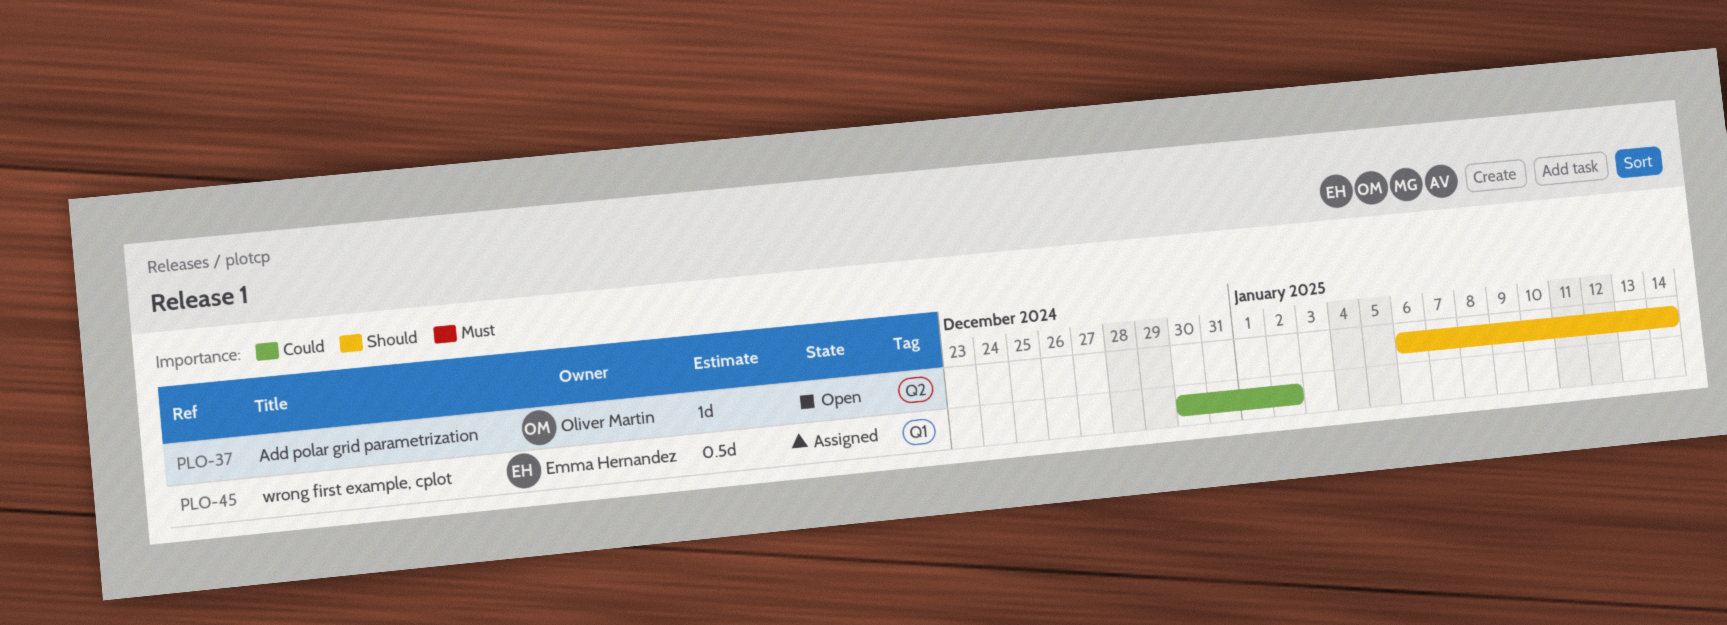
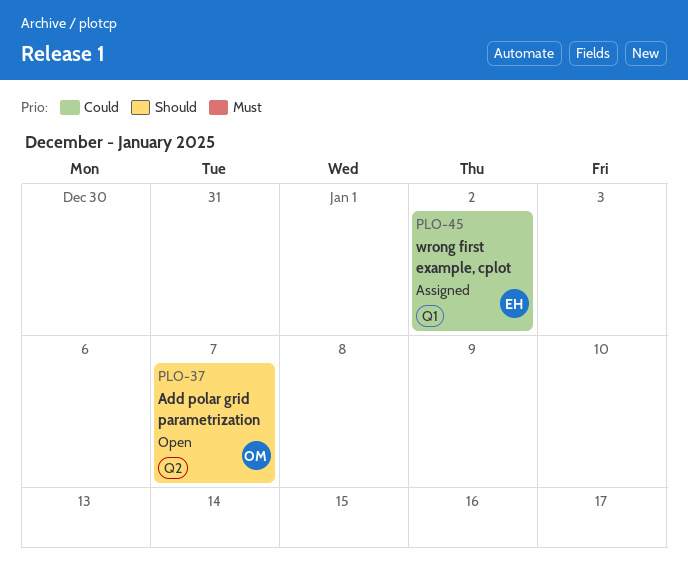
PLO-37, due: Jan 14 -> Jan 7

